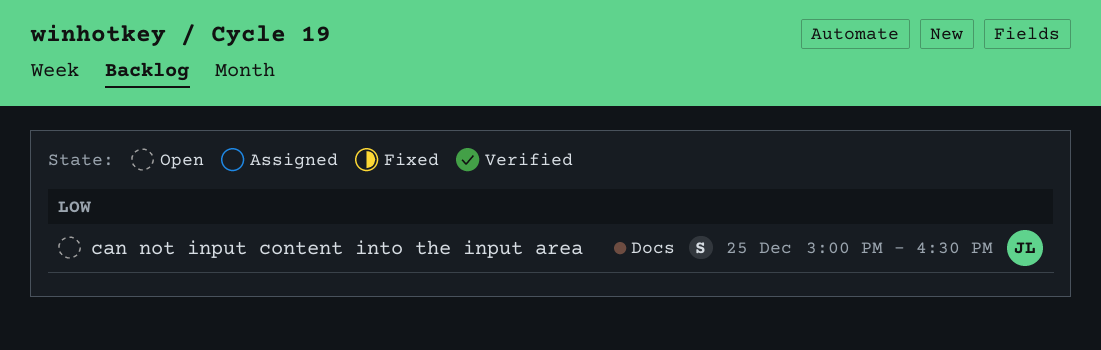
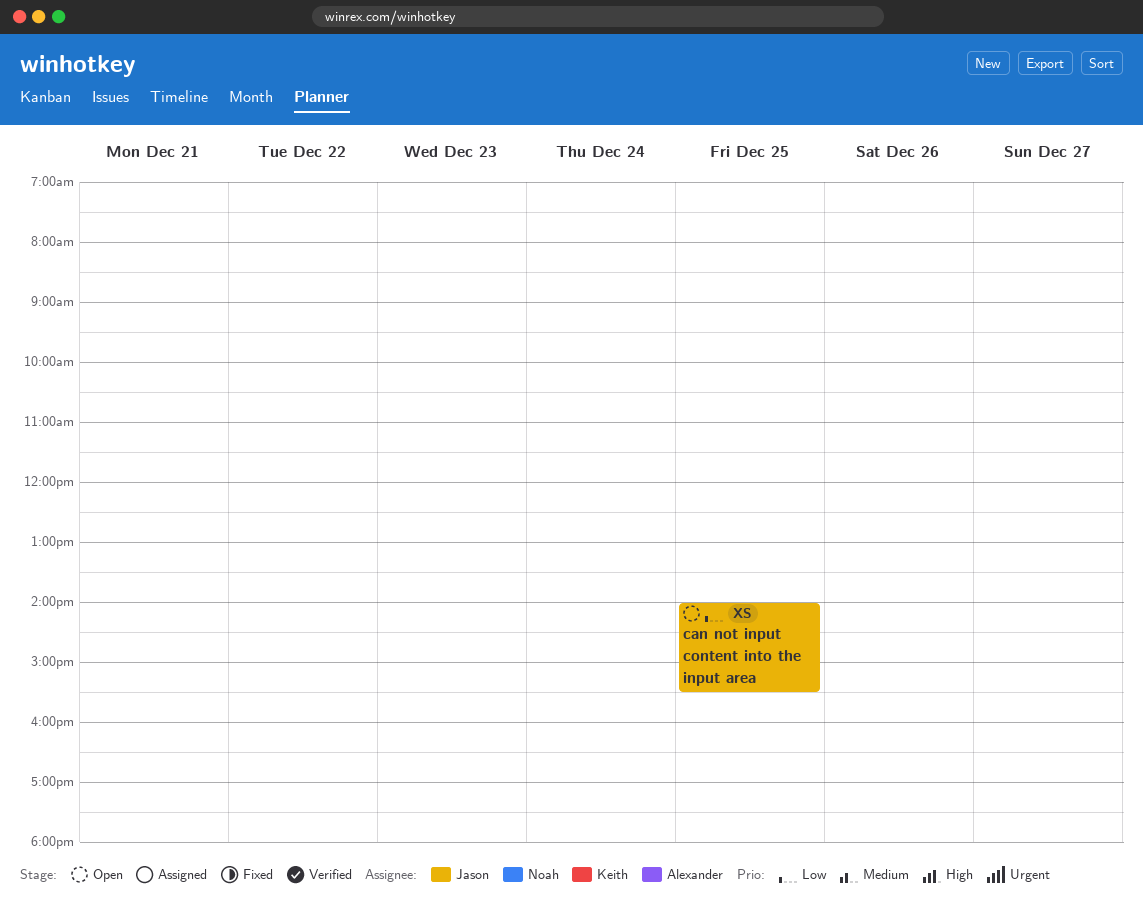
can not input content into the input area, estimate: S -> XS
can not input content into the input area, begins: 15:00 -> 14:00
can not input content into the input area, ends: 16:30 -> 15:30

